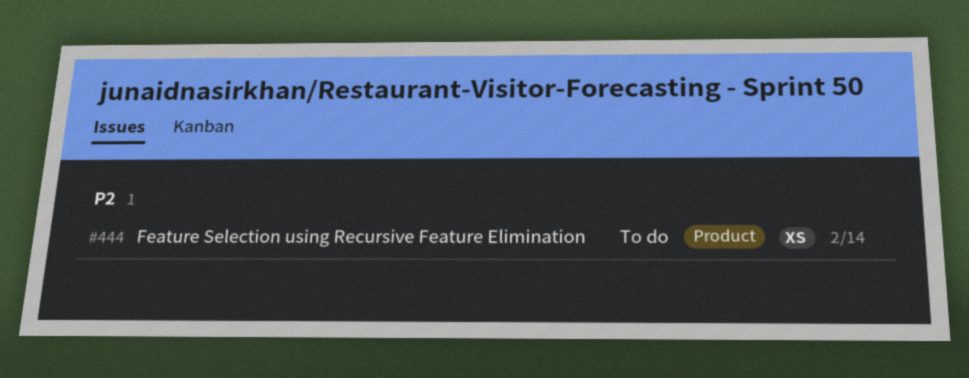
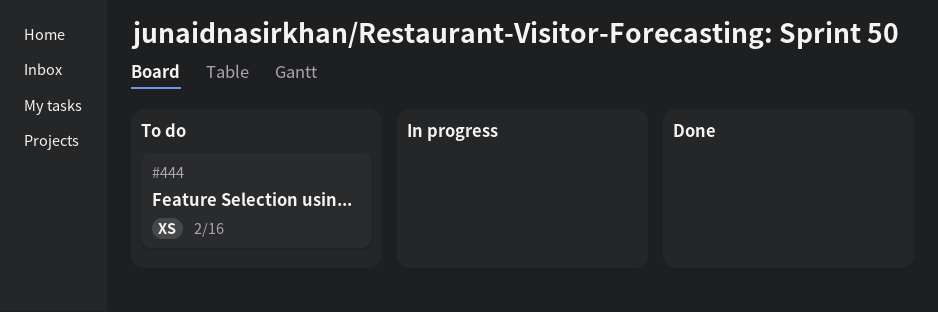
#444, due: Feb 14 -> Feb 16

